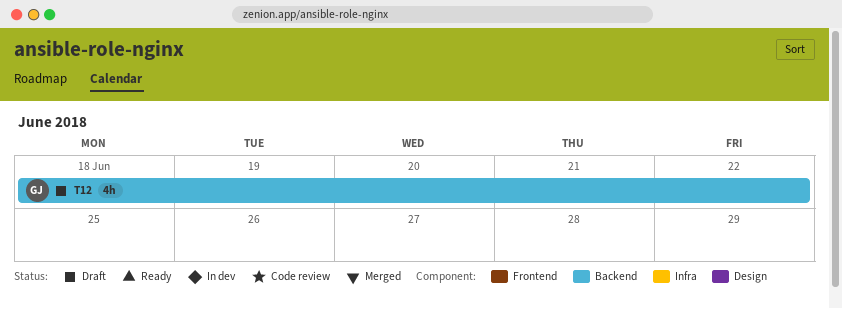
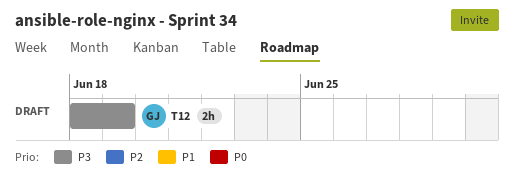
T12, estimate: 4h -> 2h
T12, due: Jun 22 -> Jun 19

